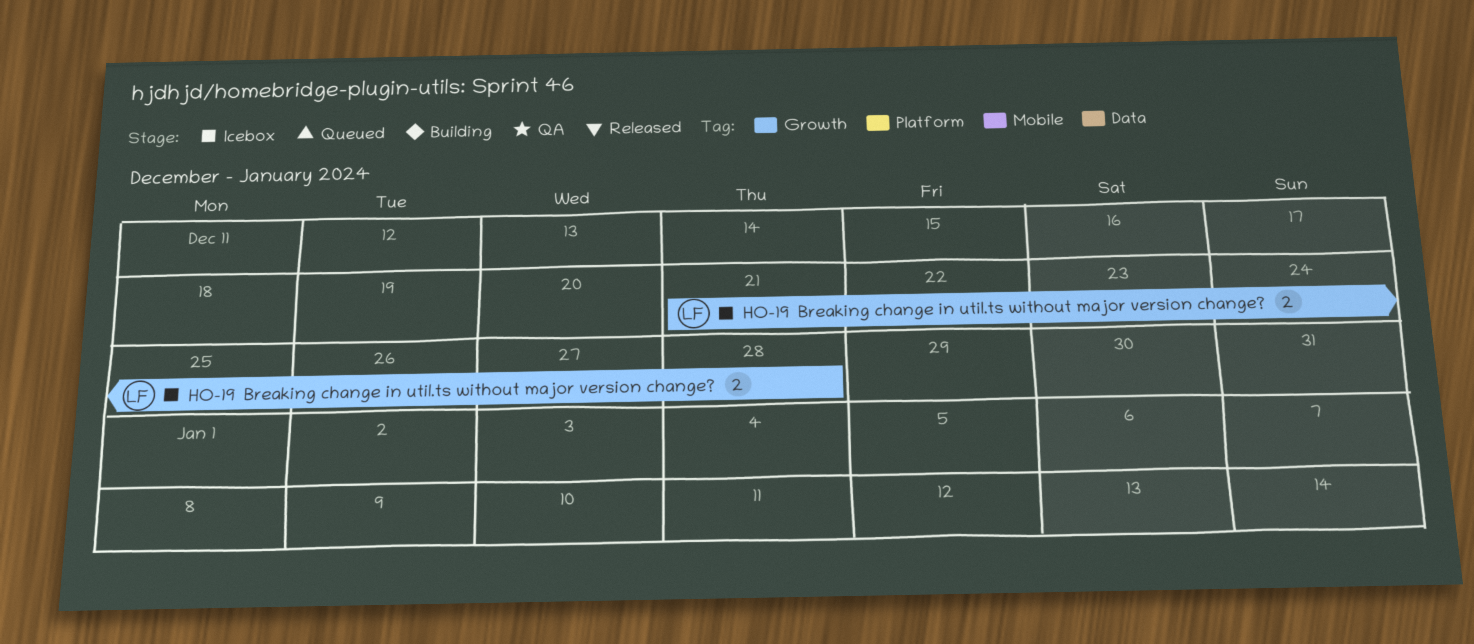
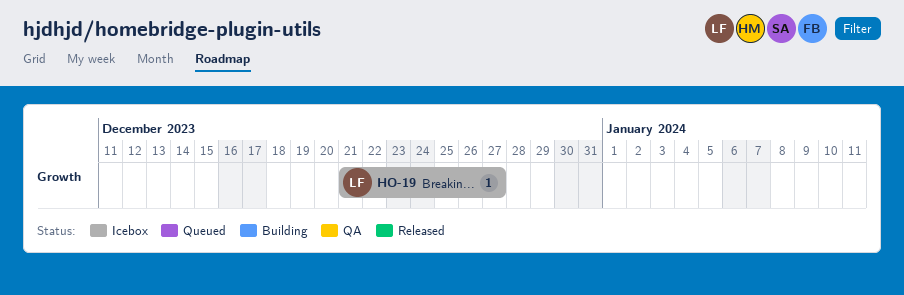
HO-19, estimate: 2 -> 1
HO-19, due: Dec 28 -> Dec 27

